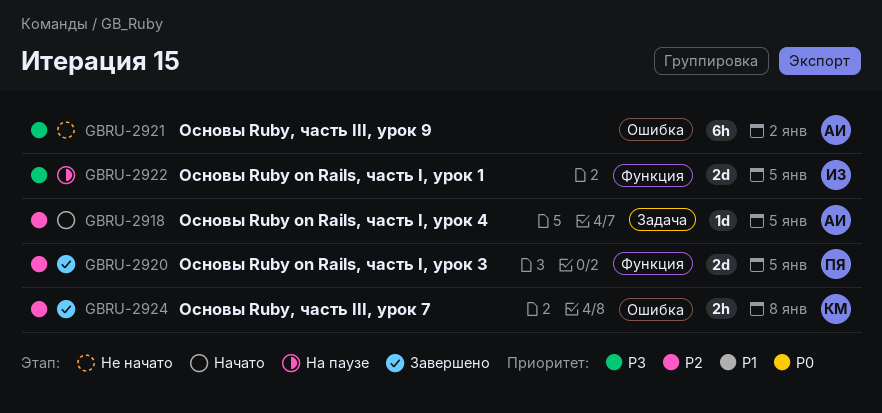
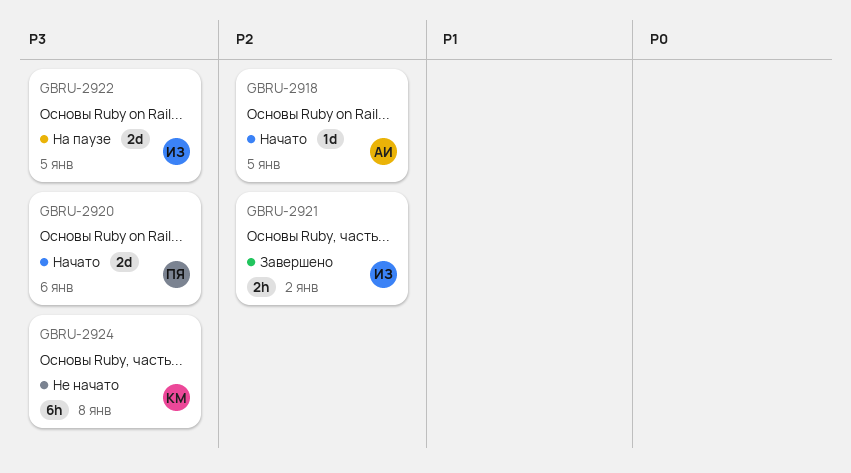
GBRU-2920, status: Завершено -> Начато
GBRU-2920, priority: P2 -> P3
GBRU-2920, due: Jan 5 -> Jan 6
GBRU-2921, status: Не начато -> Завершено
GBRU-2921, owner: АИ -> ИЗ
GBRU-2921, priority: P3 -> P2
GBRU-2921, estimate: 6h -> 2h
GBRU-2924, status: Завершено -> Не начато
GBRU-2924, priority: P2 -> P3
GBRU-2924, estimate: 2h -> 6h

